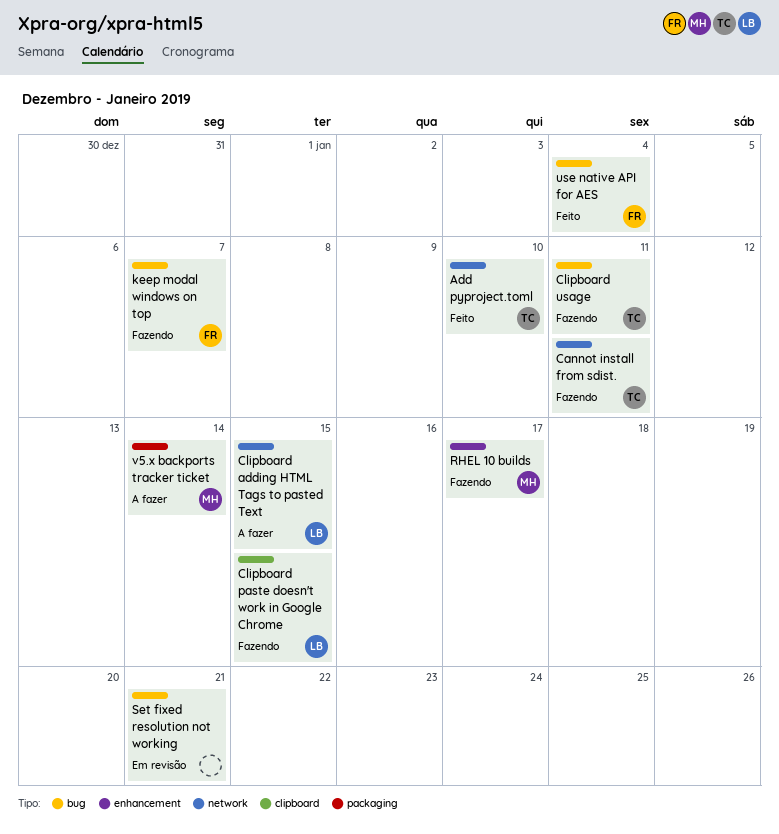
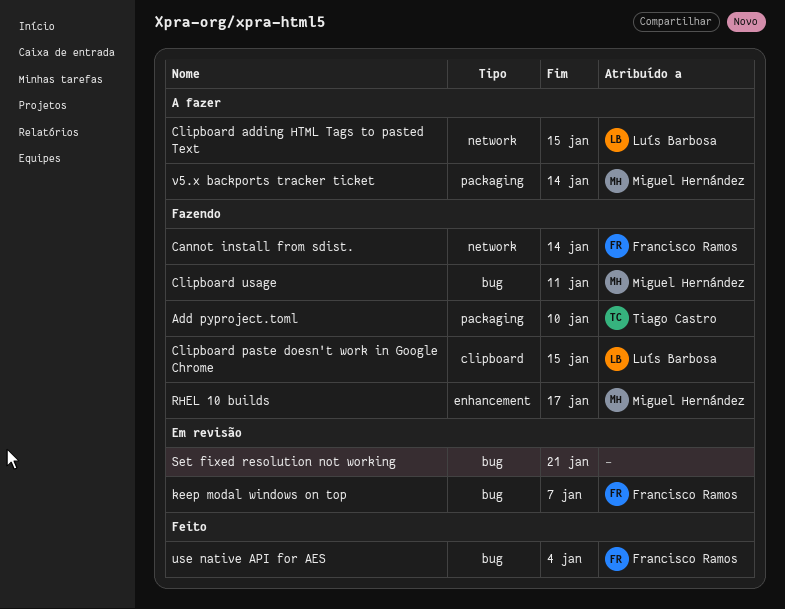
Add pyproject.toml, status: Feito -> Fazendo
Add pyproject.toml, label: network -> packaging
Cannot install from sdist., owner: Tiago Castro -> Francisco Ramos
Cannot install from sdist., due: Jan 11 -> Jan 14
Clipboard usage, owner: Tiago Castro -> Miguel Hernández
keep modal windows on top, status: Fazendo -> Em revisão

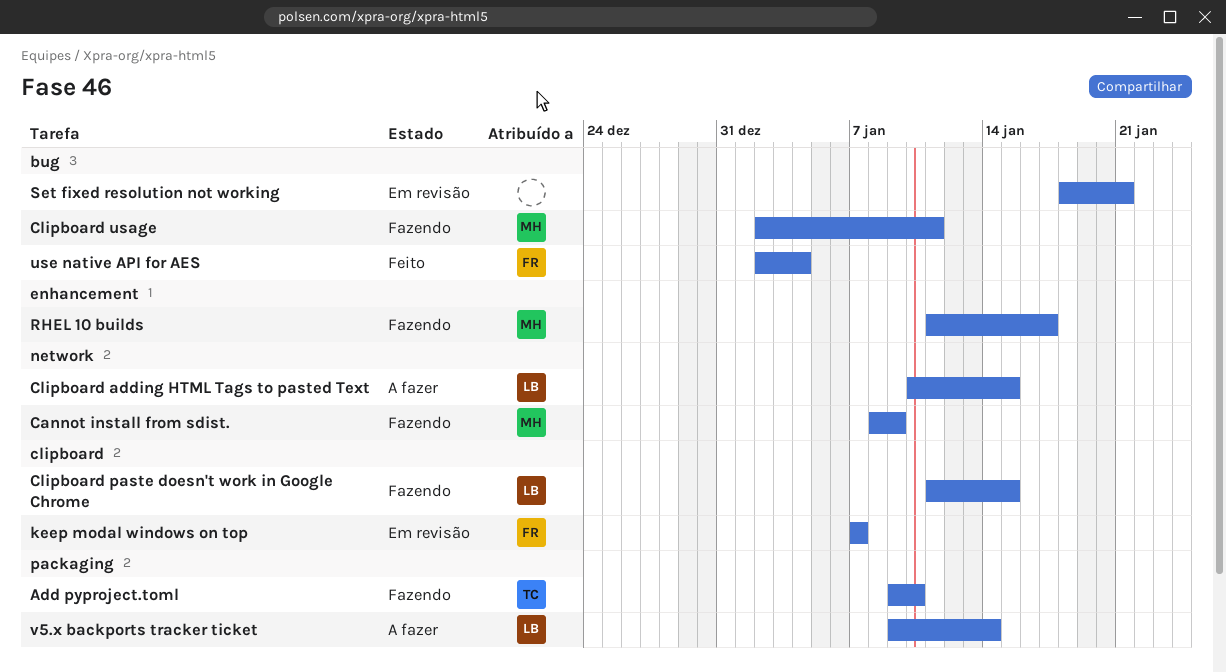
Cannot install from sdist., owner: Francisco Ramos -> Miguel Hernández
Cannot install from sdist., due: Jan 14 -> Jan 9
keep modal windows on top, label: bug -> clipboard
v5.x backports tracker ticket, owner: Miguel Hernández -> Luís Barbosa

